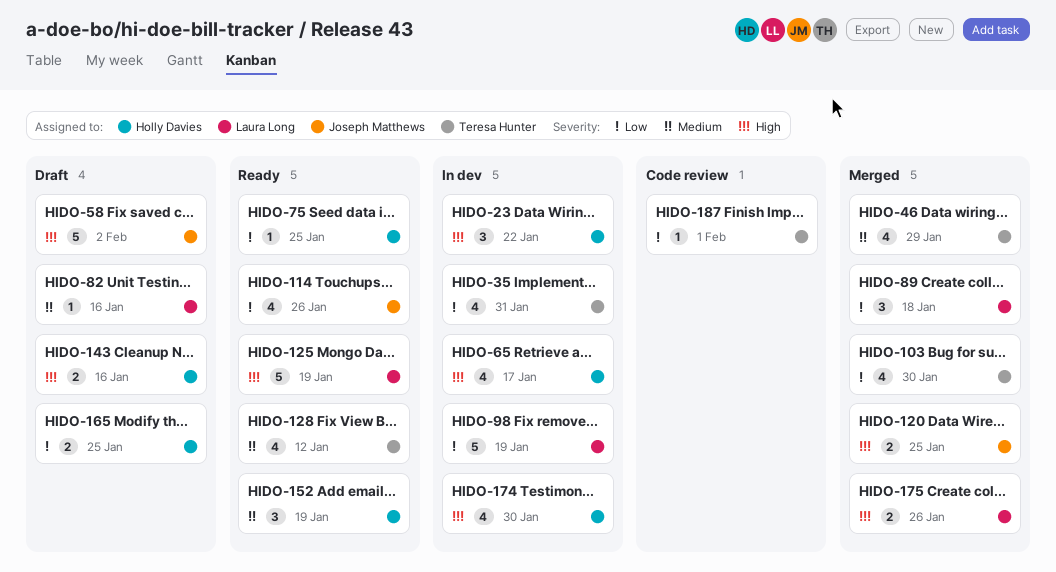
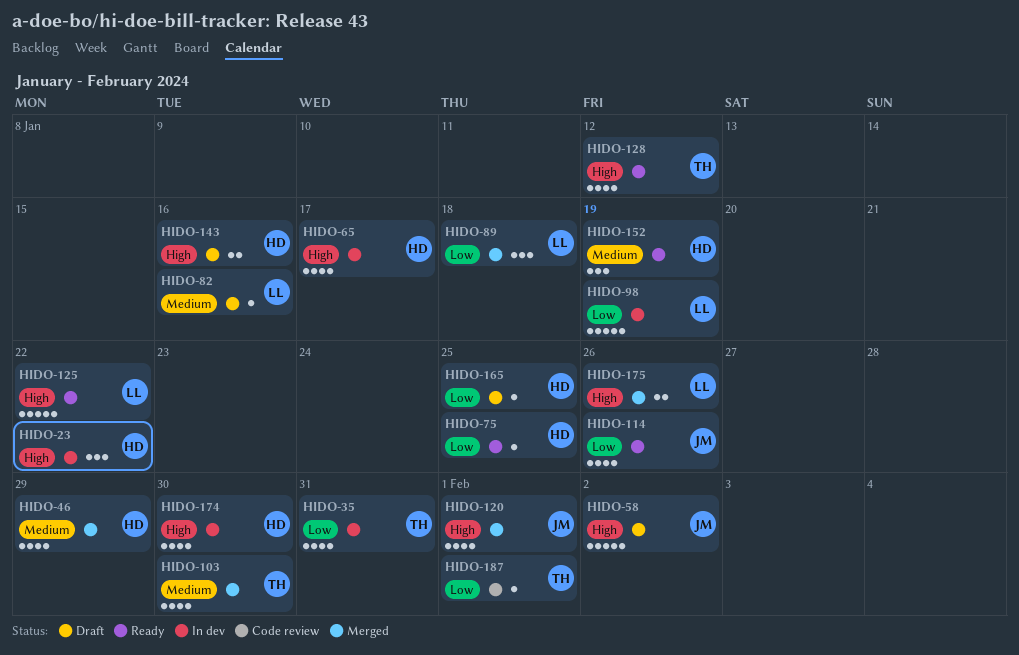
HIDO-46, owner: Teresa Hunter -> Holly Davies
HIDO-103, priority: Low -> Medium
HIDO-120, estimate: 2 -> 4
HIDO-120, due: Jan 25 -> Feb 1
HIDO-125, due: Jan 19 -> Jan 22
HIDO-128, priority: Medium -> High
HIDO-165, estimate: 2 -> 1

